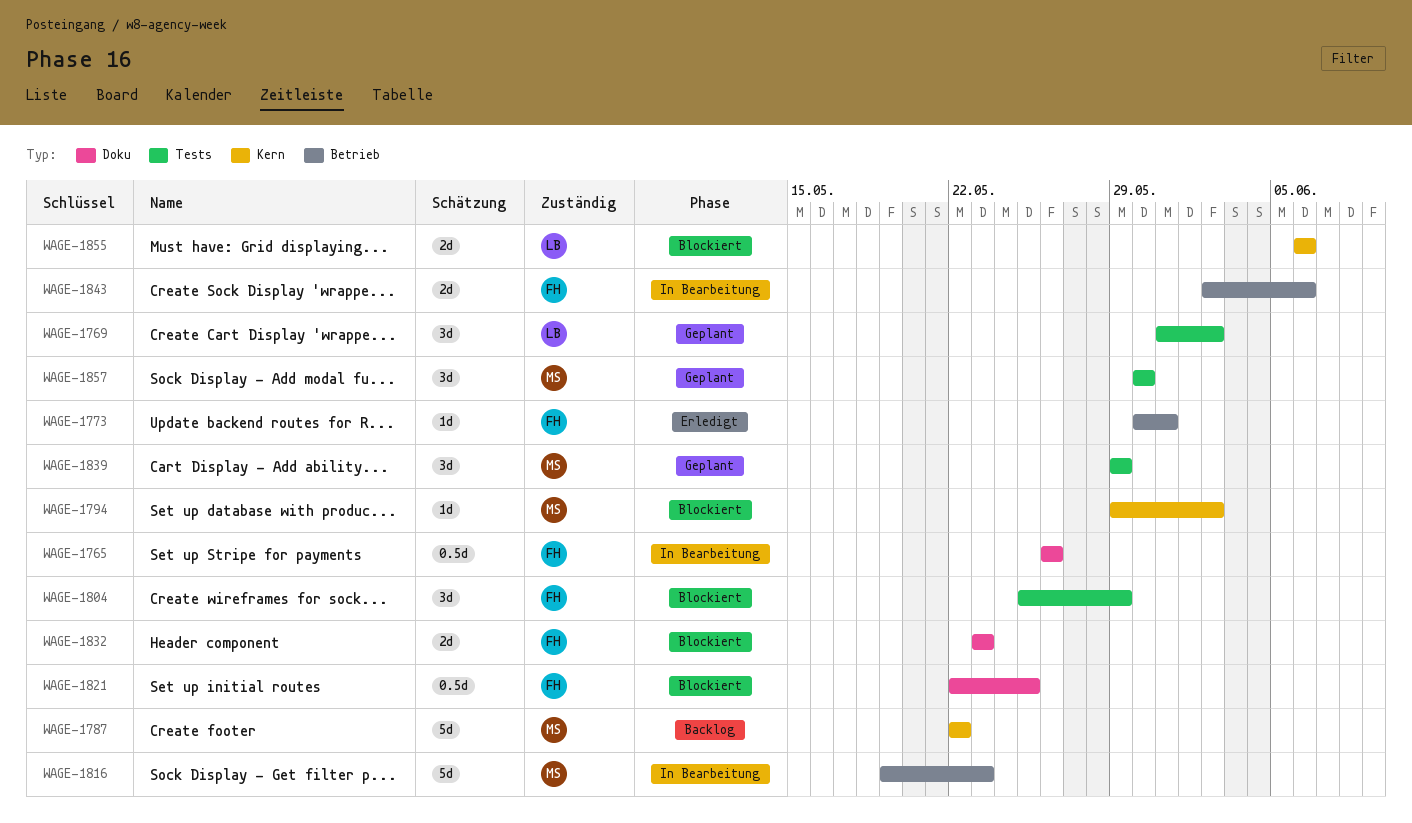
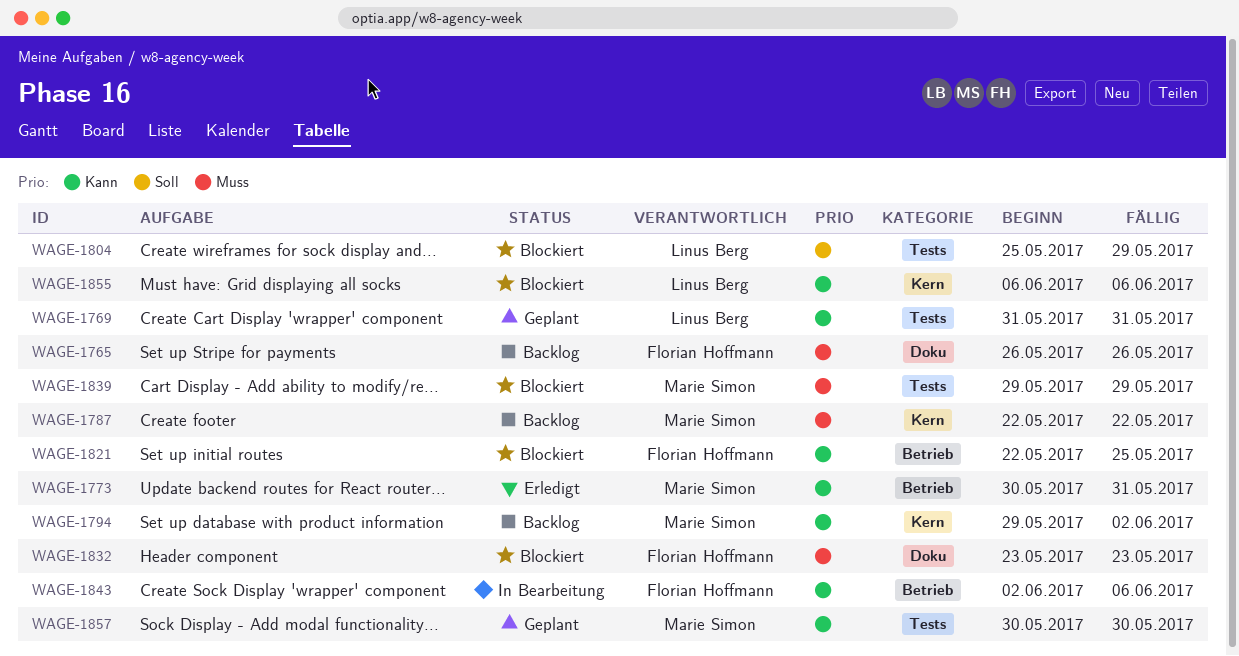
WAGE-1765, status: In Bearbeitung -> Backlog
WAGE-1769, due: Jun 2 -> May 31
WAGE-1773, owner: Florian Hoffmann -> Marie Simon
WAGE-1794, status: Blockiert -> Backlog
WAGE-1804, owner: Florian Hoffmann -> Linus Berg
WAGE-1816: present -> none
WAGE-1821, label: Doku -> Betrieb
WAGE-1839, status: Geplant -> Blockiert

